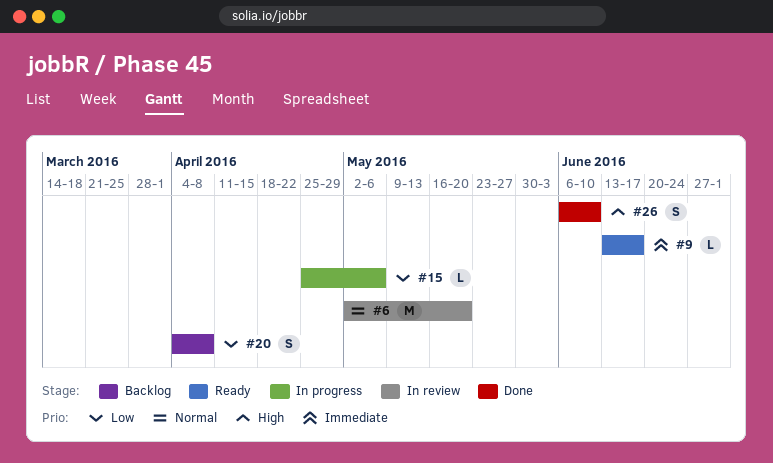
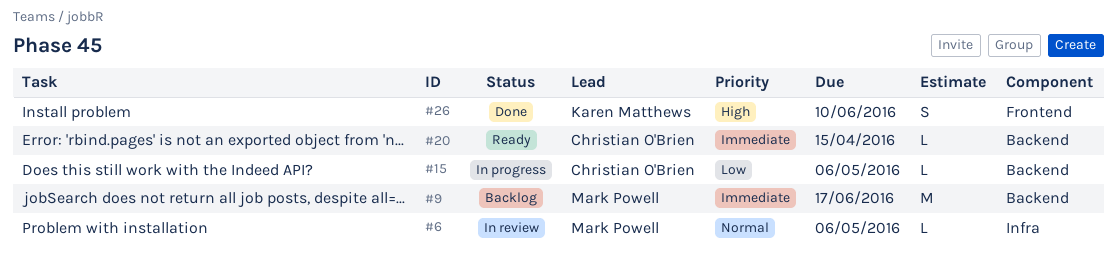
#6, estimate: M -> L
#6, due: May 20 -> May 6
#9, status: Ready -> Backlog
#9, estimate: L -> M
#20, status: Backlog -> Ready
#20, priority: Low -> Immediate
#20, estimate: S -> L
#20, due: Apr 8 -> Apr 15

